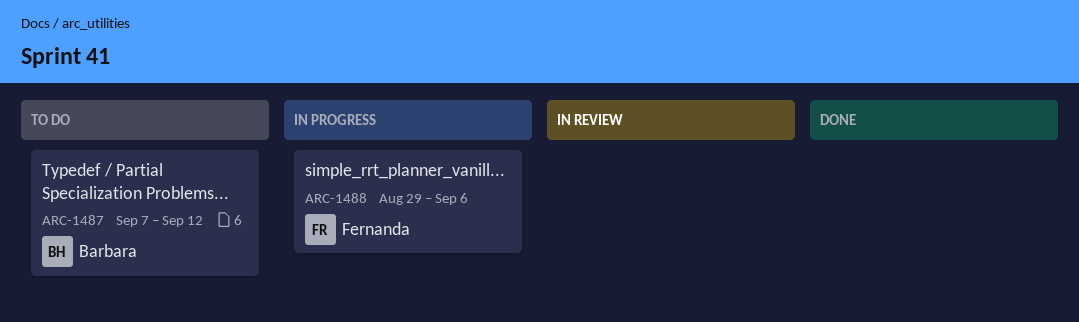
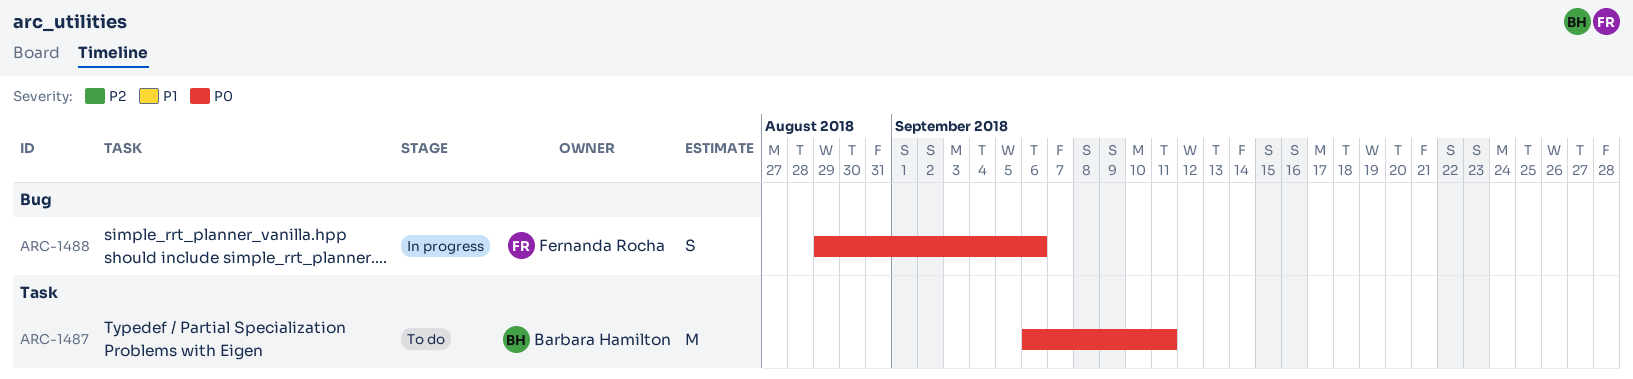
ARC-1487, start: Sep 7 -> Sep 6
ARC-1487, due: Sep 12 -> Sep 11

